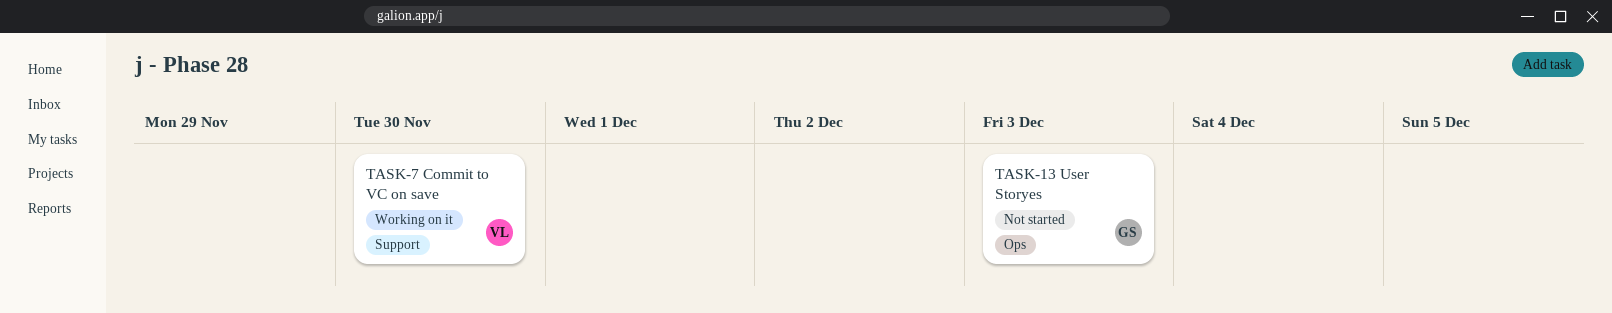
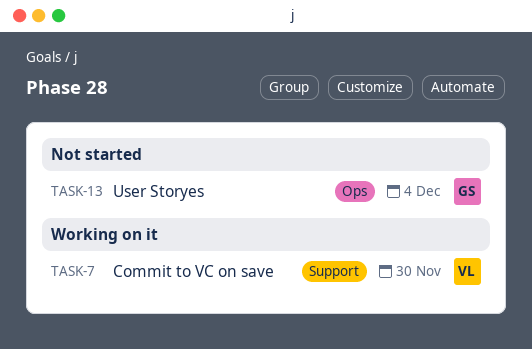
TASK-13, due: Dec 3 -> Dec 4

